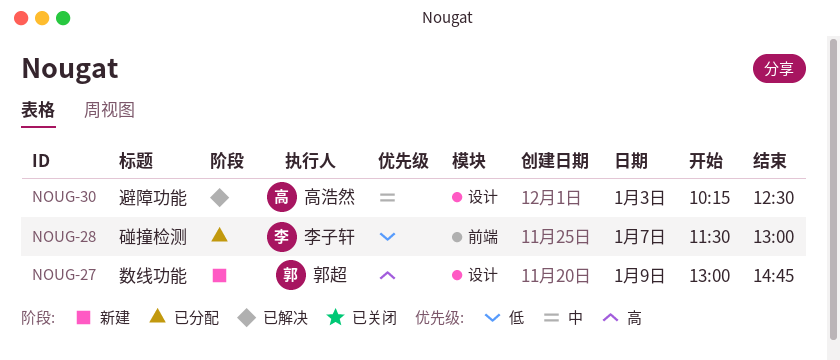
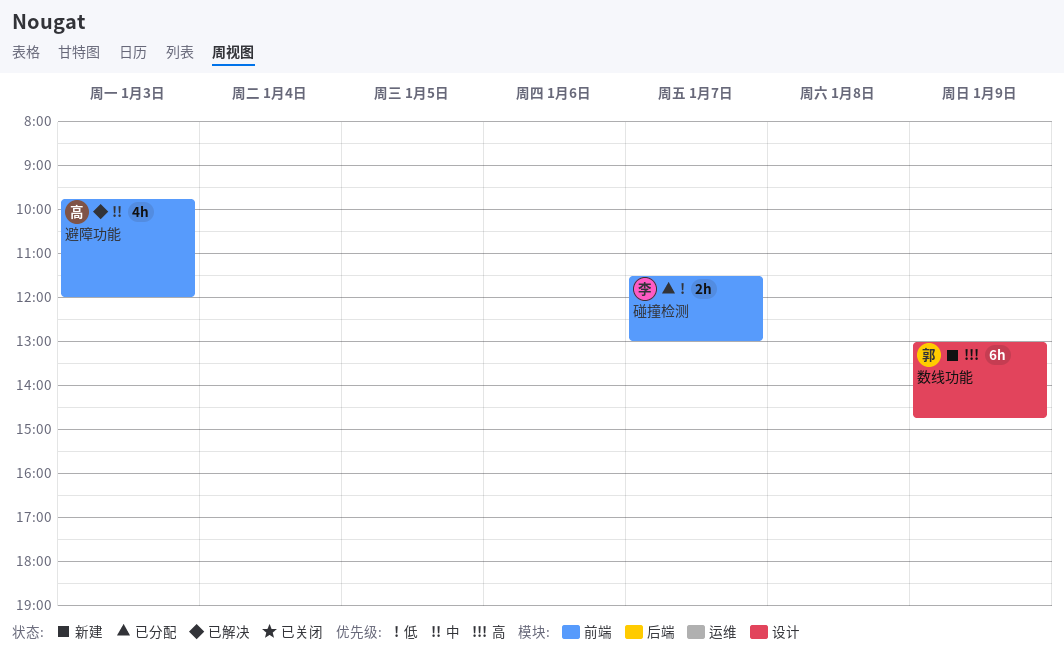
避障功能, label: 设计 -> 前端
避障功能, begins: 10:15 -> 09:45
避障功能, ends: 12:30 -> 12:00

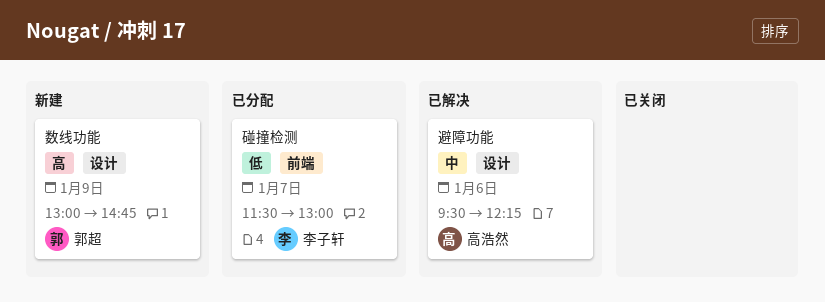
避障功能, label: 前端 -> 设计
避障功能, day: Jan 3 -> Jan 6
避障功能, begins: 09:45 -> 09:30
避障功能, ends: 12:00 -> 12:15

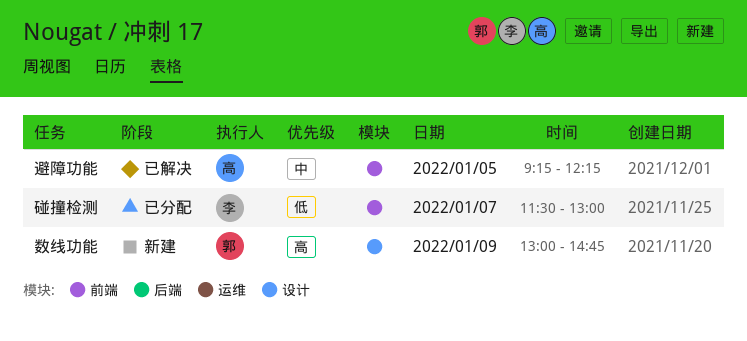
避障功能, label: 设计 -> 前端
避障功能, day: Jan 6 -> Jan 5
避障功能, begins: 09:30 -> 09:15

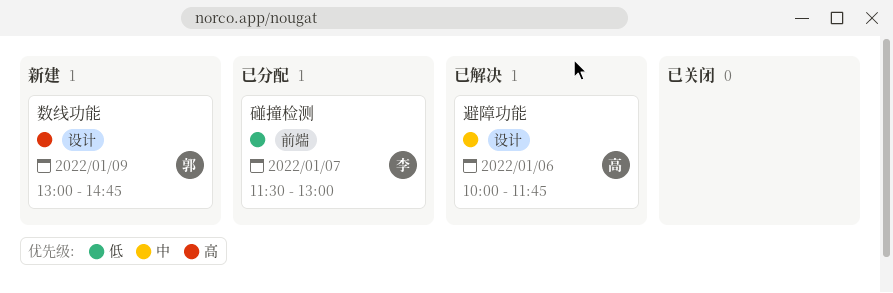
避障功能, label: 前端 -> 设计
避障功能, day: Jan 5 -> Jan 6
避障功能, begins: 09:15 -> 10:00
避障功能, ends: 12:15 -> 11:45

